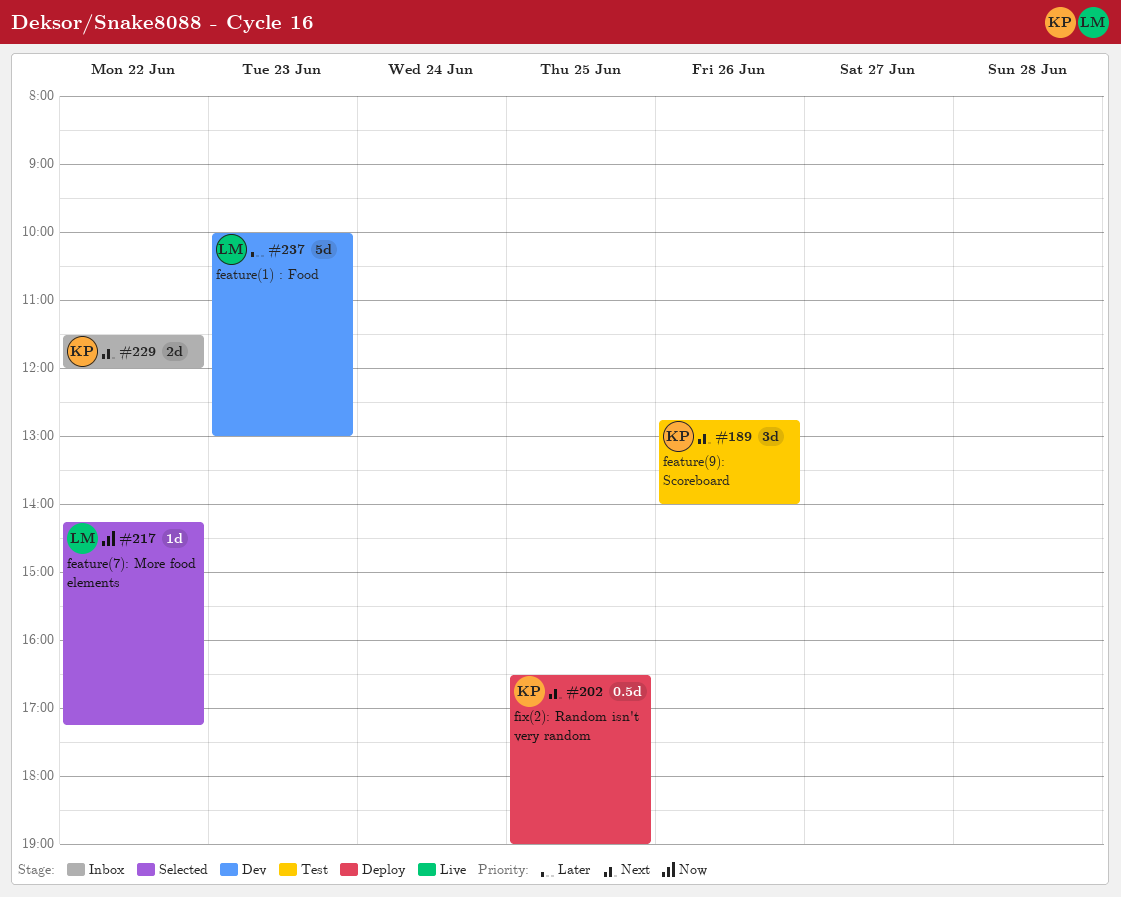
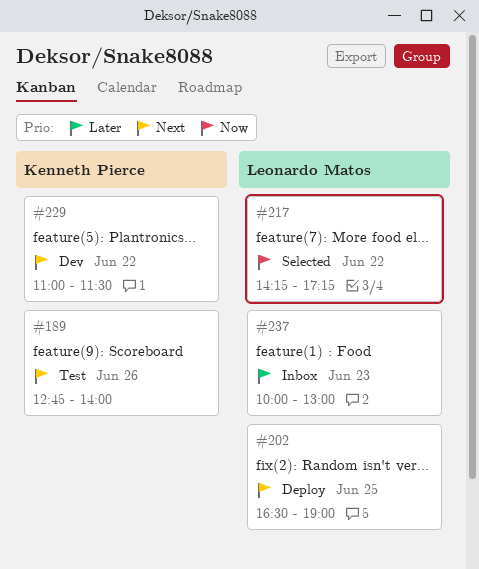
#202, owner: Kenneth Pierce -> Leonardo Matos
#229, status: Inbox -> Dev
#229, begins: 11:30 -> 11:00
#229, ends: 12:00 -> 11:30
#237, status: Dev -> Inbox

